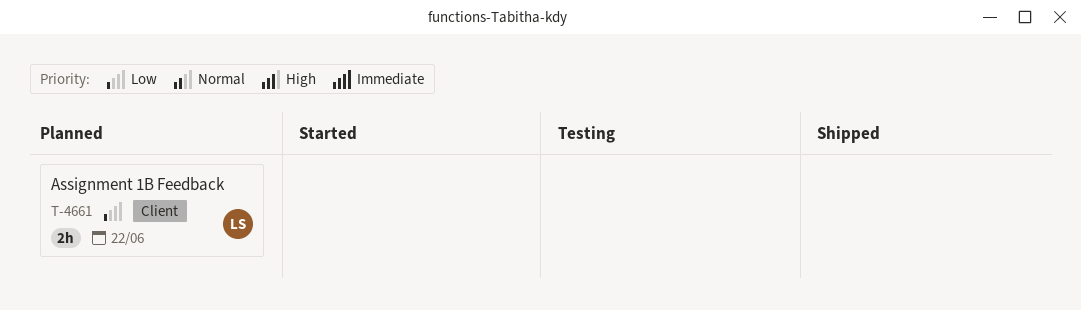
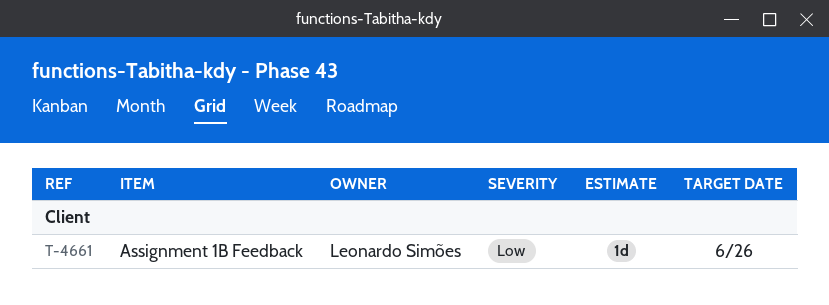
T-4661, estimate: 2h -> 1d
T-4661, due: Jun 22 -> Jun 26

